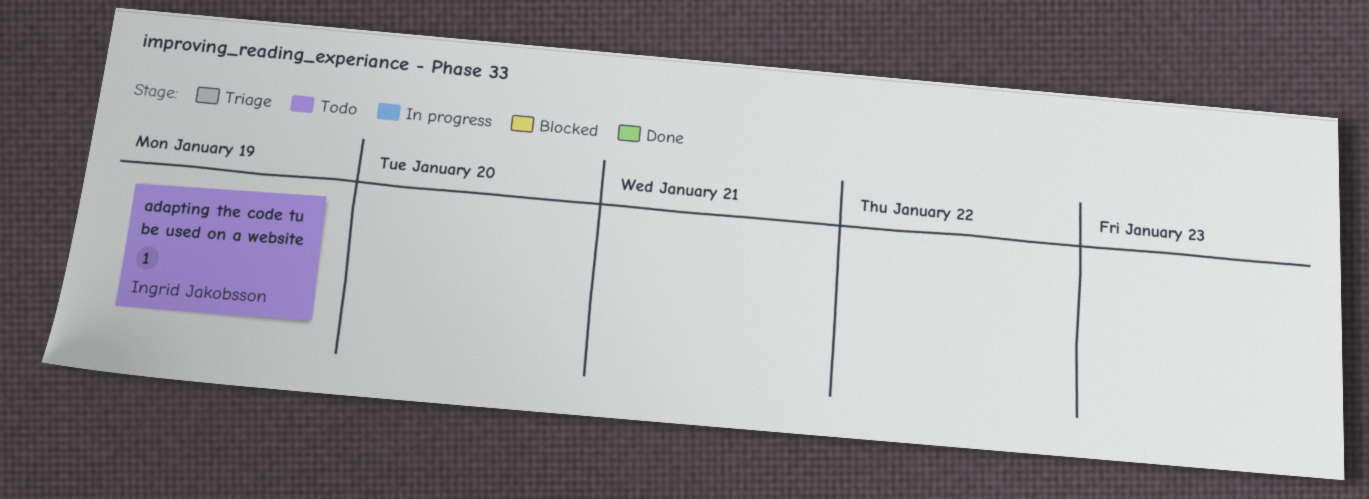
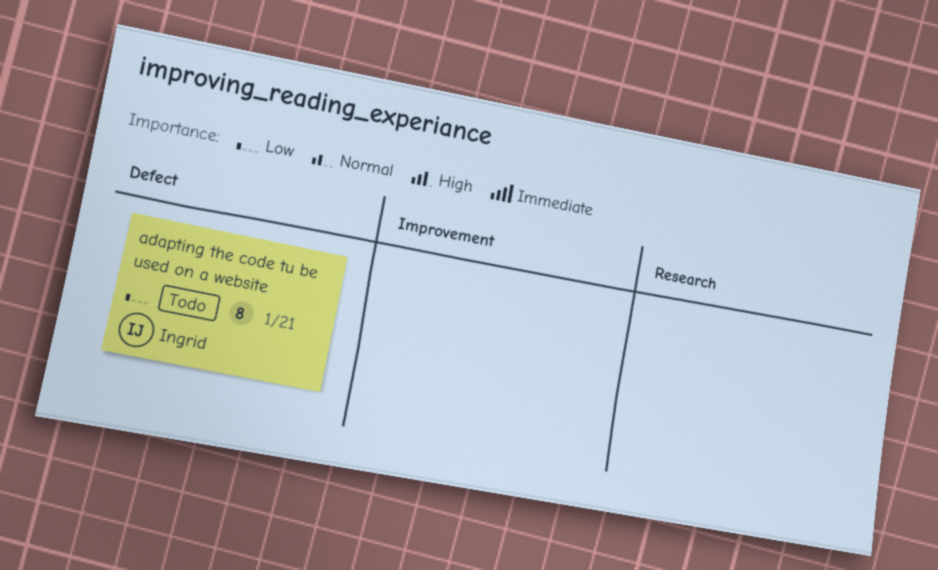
adapting the code tu be used on a website, estimate: 1 -> 8
adapting the code tu be used on a website, due: Jan 19 -> Jan 21

